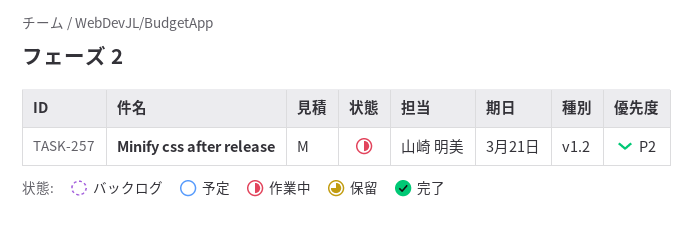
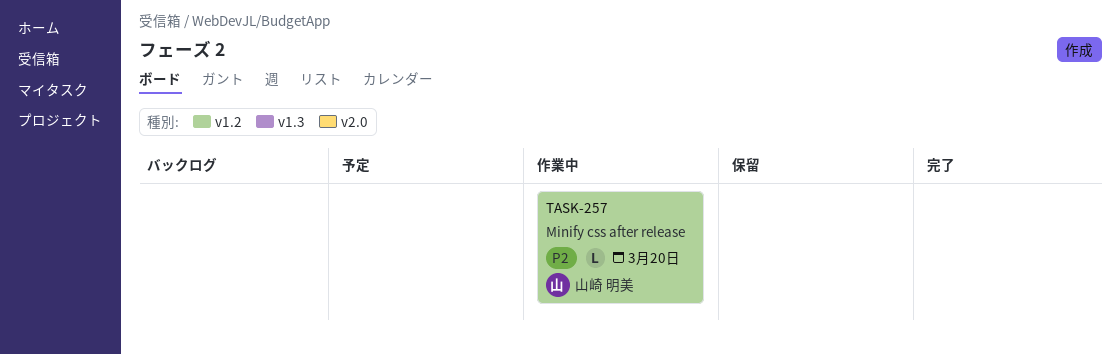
TASK-257, estimate: M -> L
TASK-257, due: Mar 21 -> Mar 20

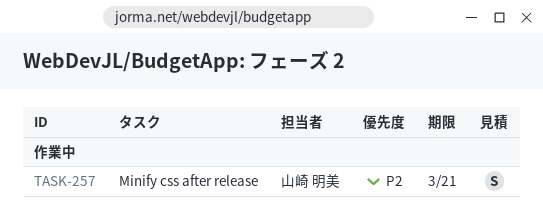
TASK-257, estimate: L -> S
TASK-257, due: Mar 20 -> Mar 21

